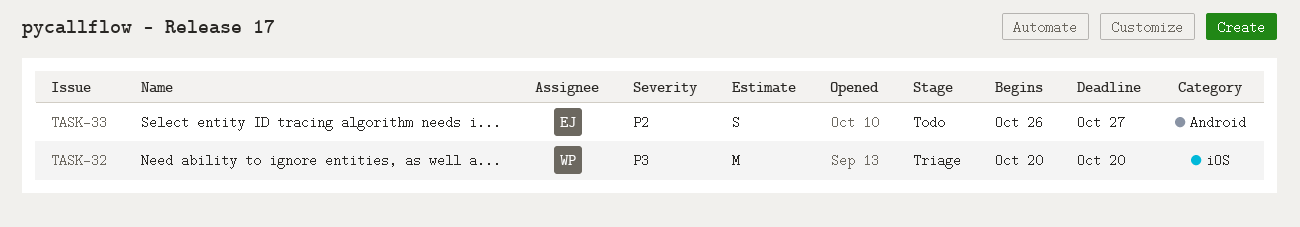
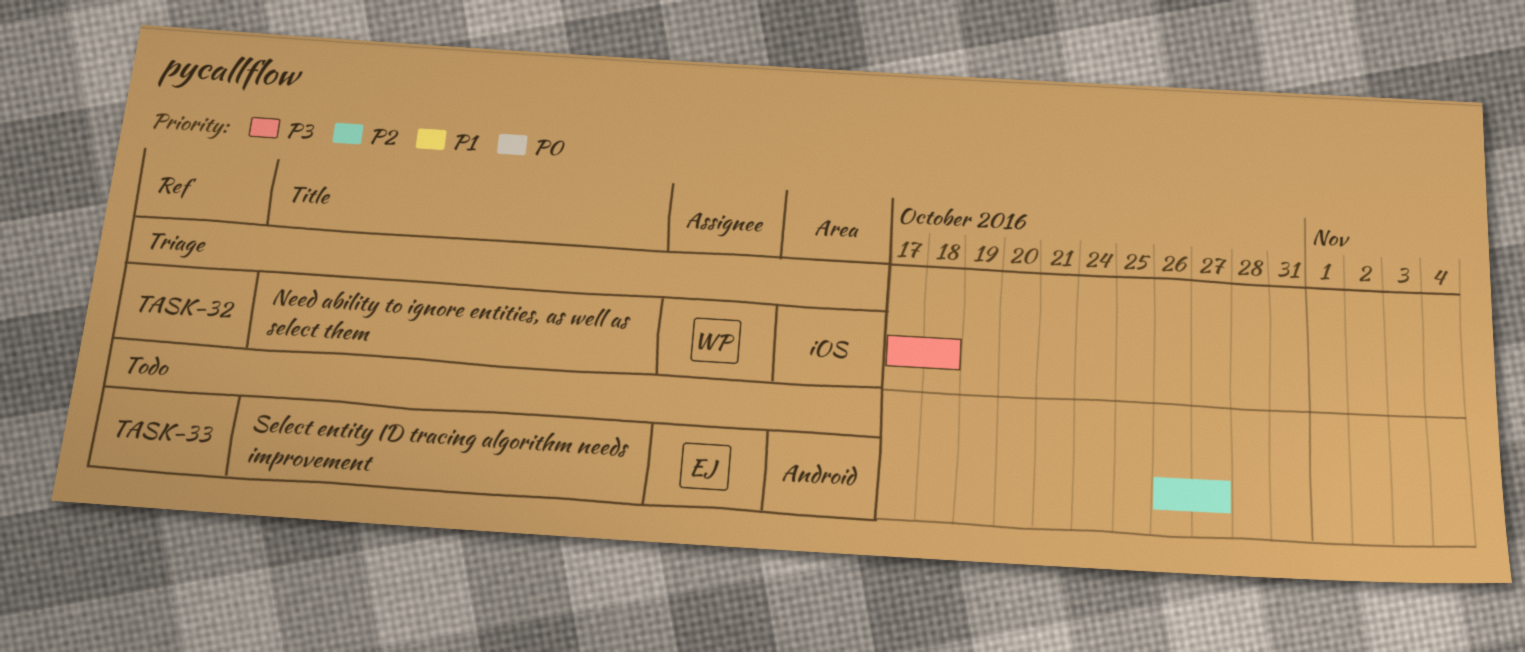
TASK-32, start: Oct 20 -> Oct 17
TASK-32, due: Oct 20 -> Oct 18

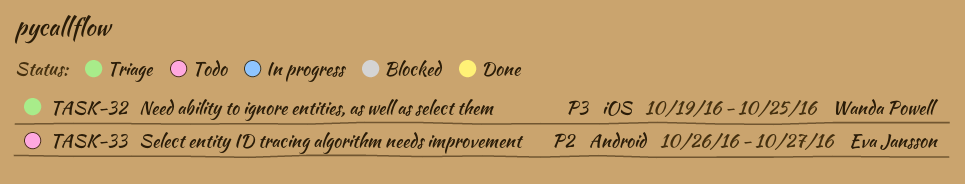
TASK-32, start: Oct 17 -> Oct 19
TASK-32, due: Oct 18 -> Oct 25

